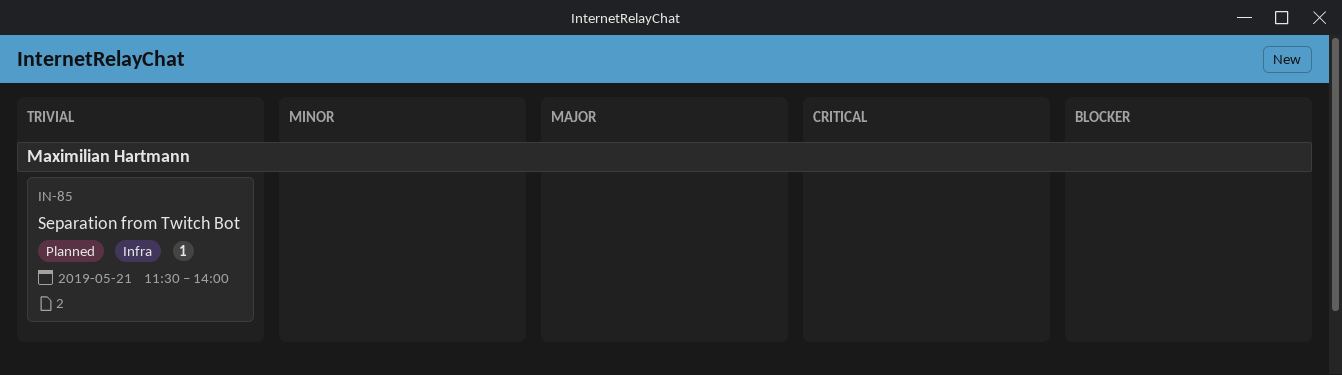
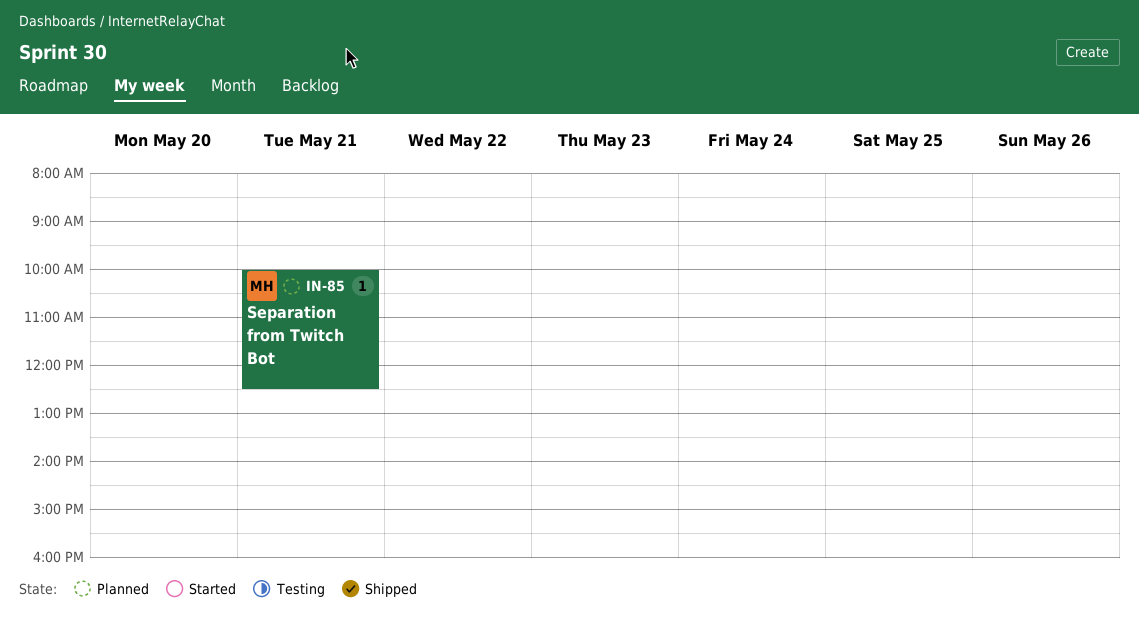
IN-85, begins: 11:30 -> 10:00
IN-85, ends: 14:00 -> 12:30

